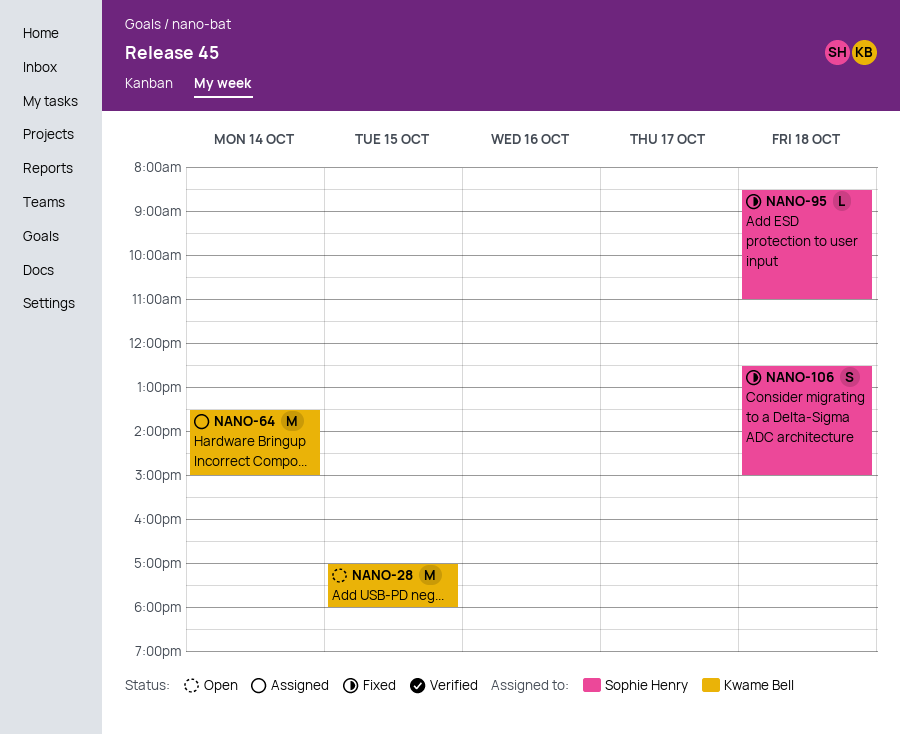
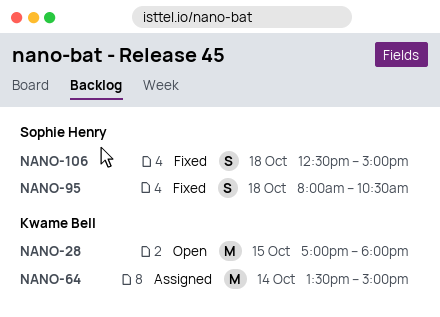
NANO-95, estimate: L -> S
NANO-95, begins: 08:30 -> 08:00
NANO-95, ends: 11:00 -> 10:30

